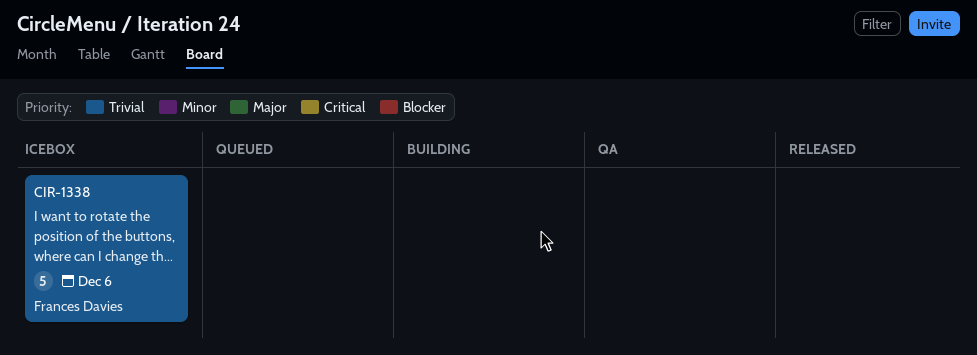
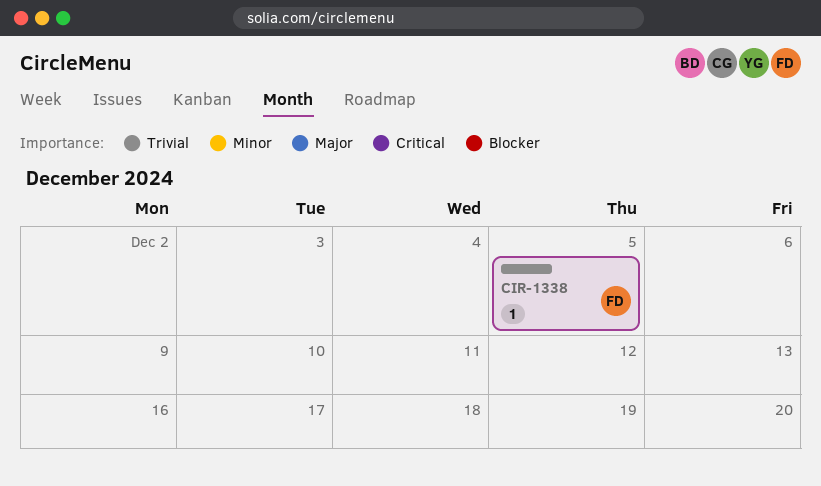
CIR-1338, estimate: 5 -> 1
CIR-1338, due: Dec 6 -> Dec 5

